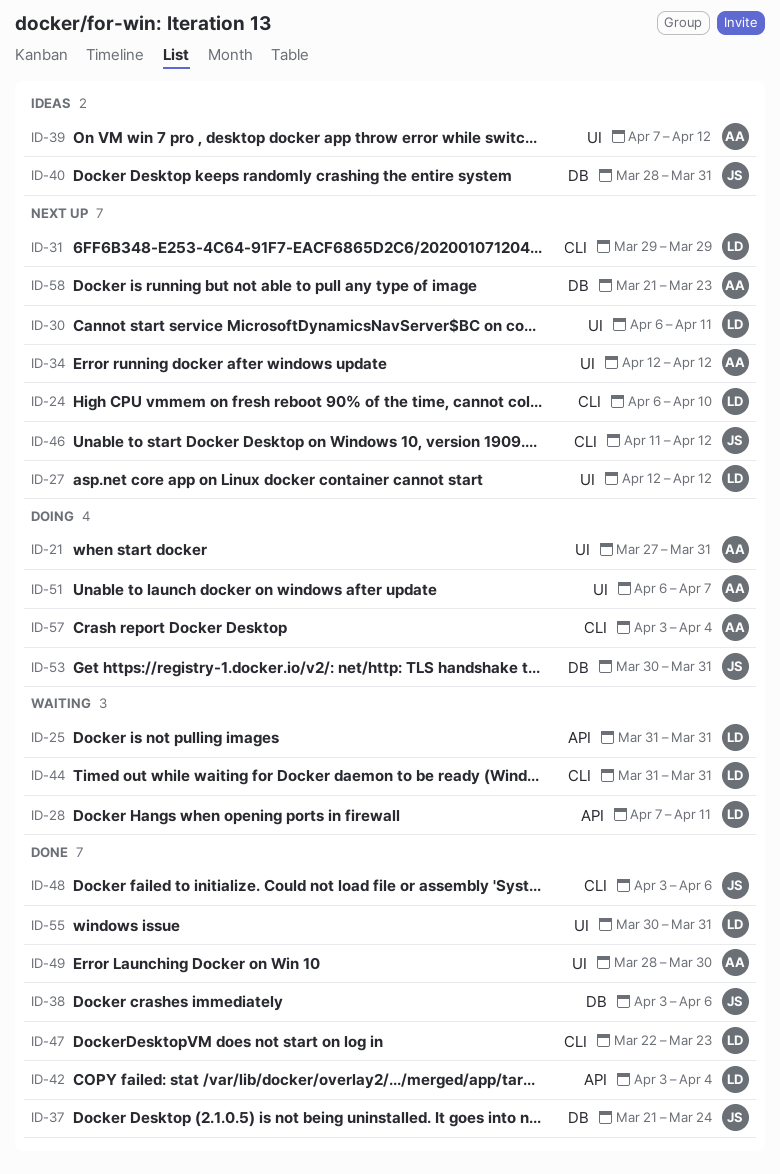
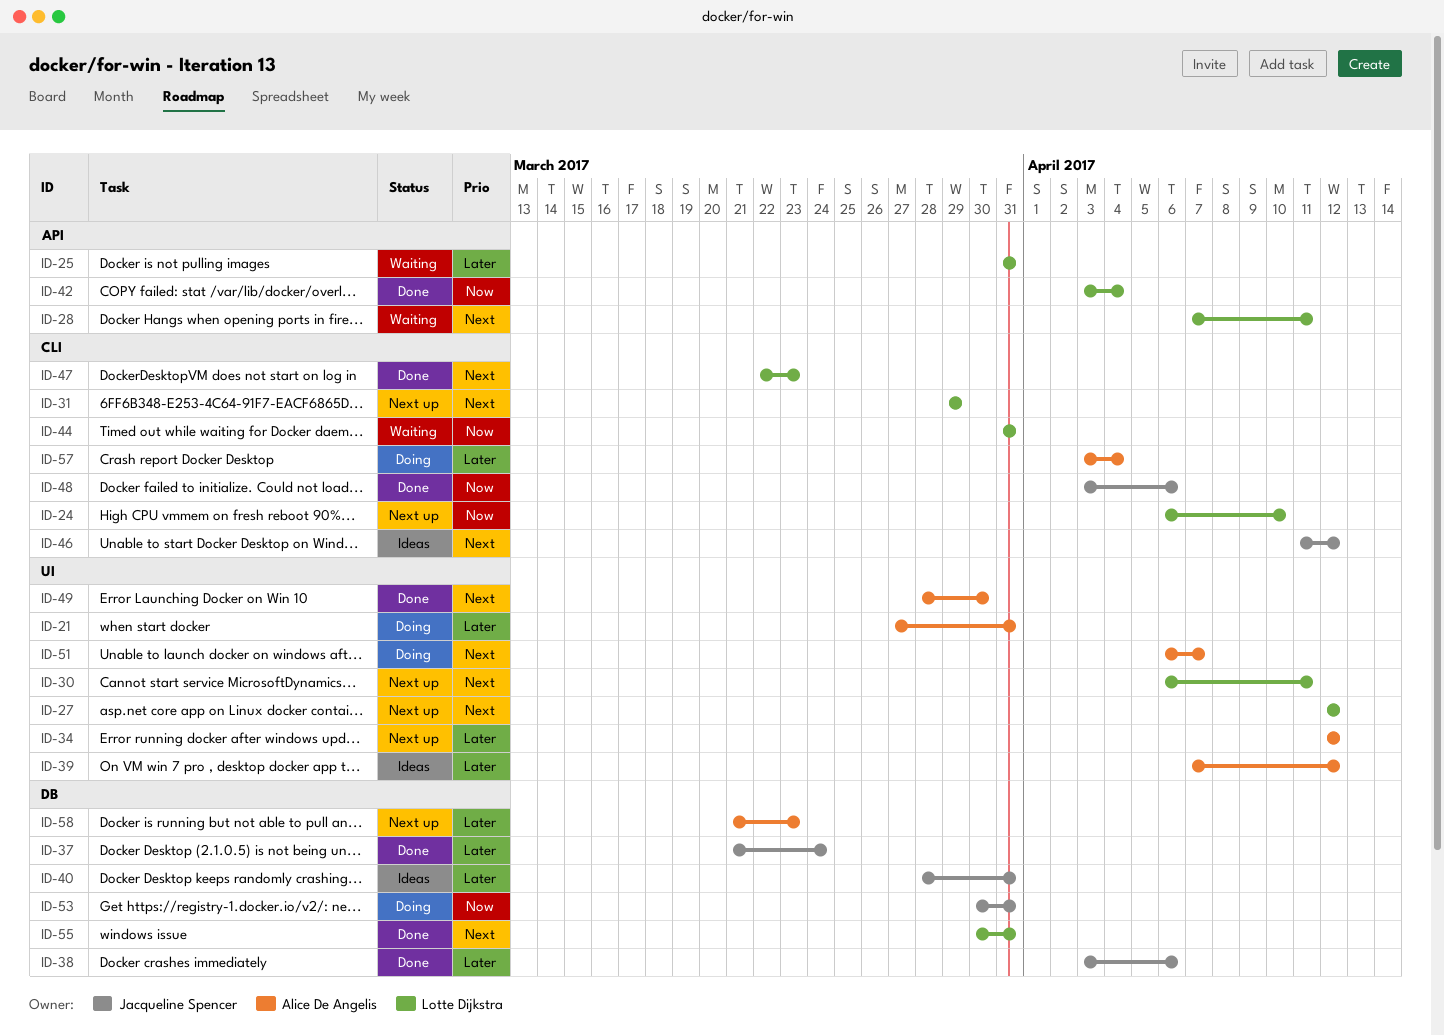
ID-46, status: Next up -> Ideas
ID-55, label: UI -> DB

